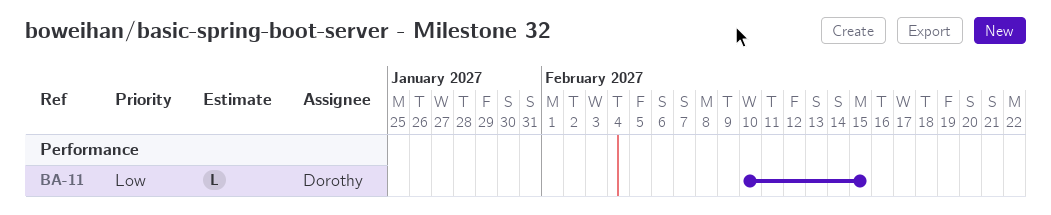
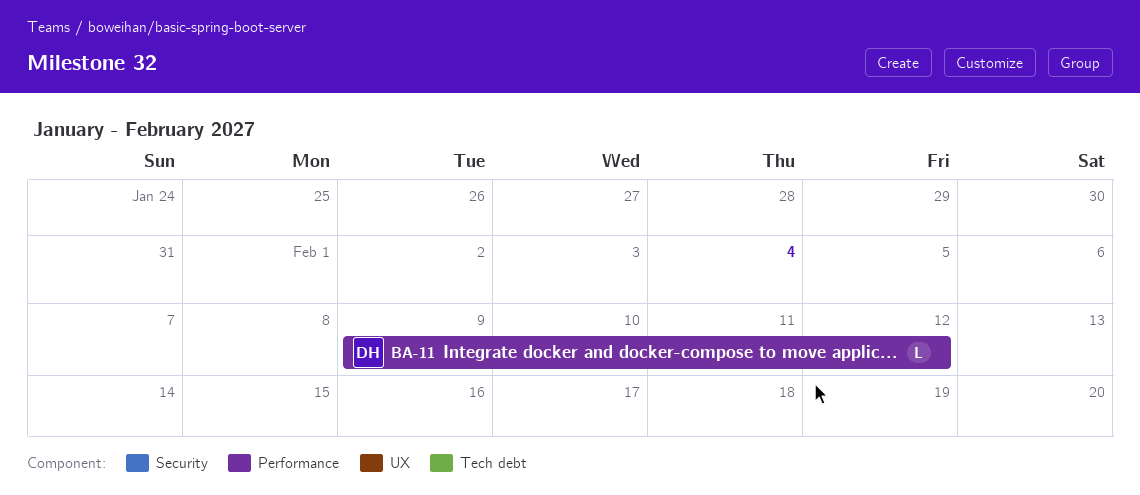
BA-11, start: Feb 10 -> Feb 9
BA-11, due: Feb 15 -> Feb 12

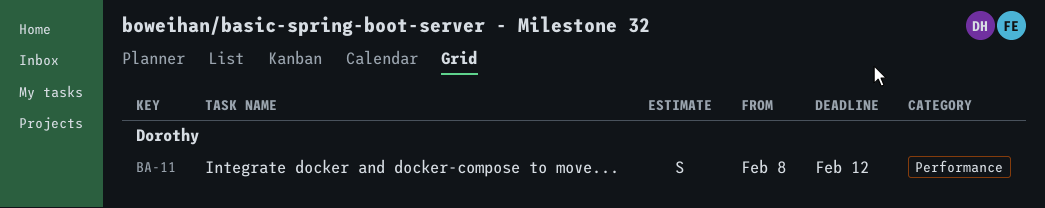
BA-11, estimate: L -> S
BA-11, start: Feb 9 -> Feb 8

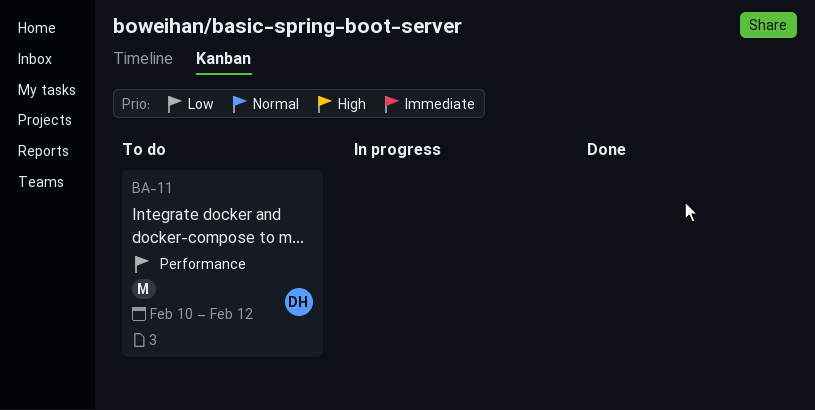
BA-11, estimate: S -> M
BA-11, start: Feb 8 -> Feb 10

